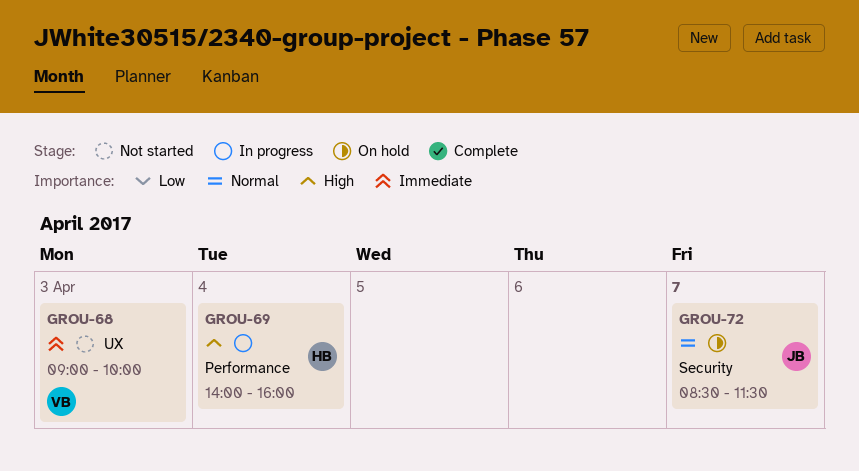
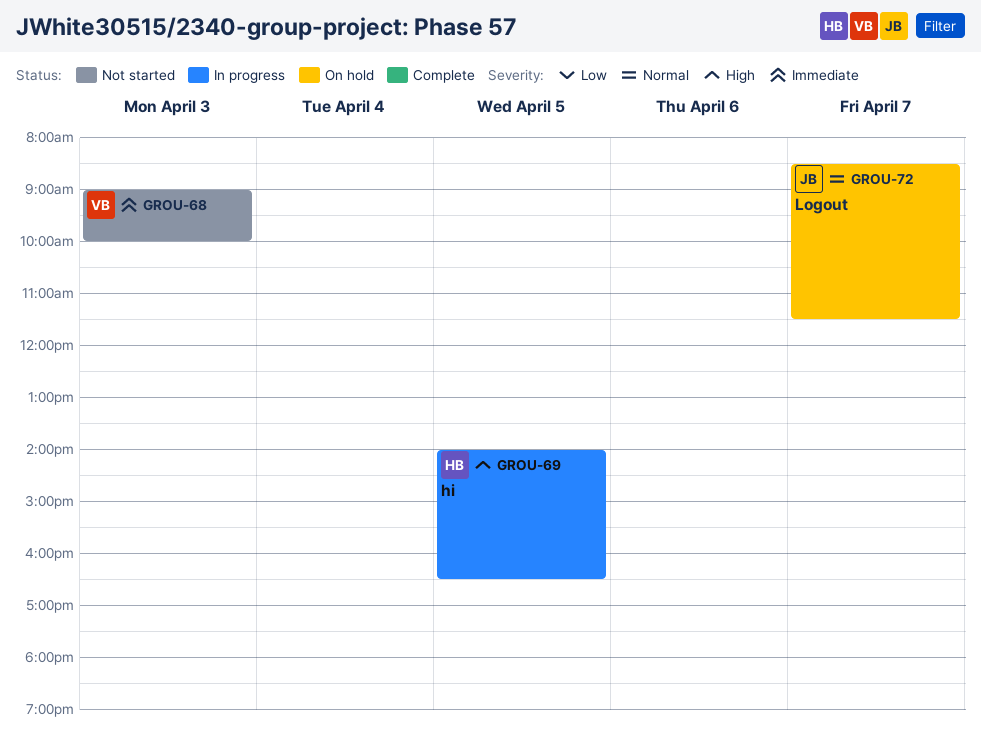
GROU-69, day: Apr 4 -> Apr 5
GROU-69, ends: 16:00 -> 16:30

